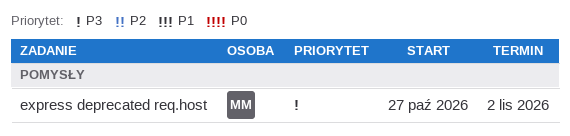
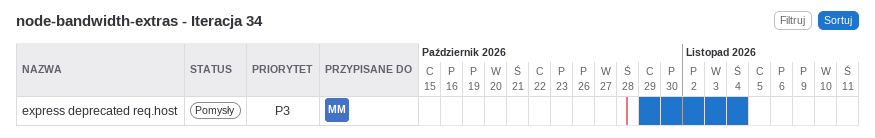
express deprecated req.host, start: Oct 27 -> Oct 29
express deprecated req.host, due: Nov 2 -> Nov 4

